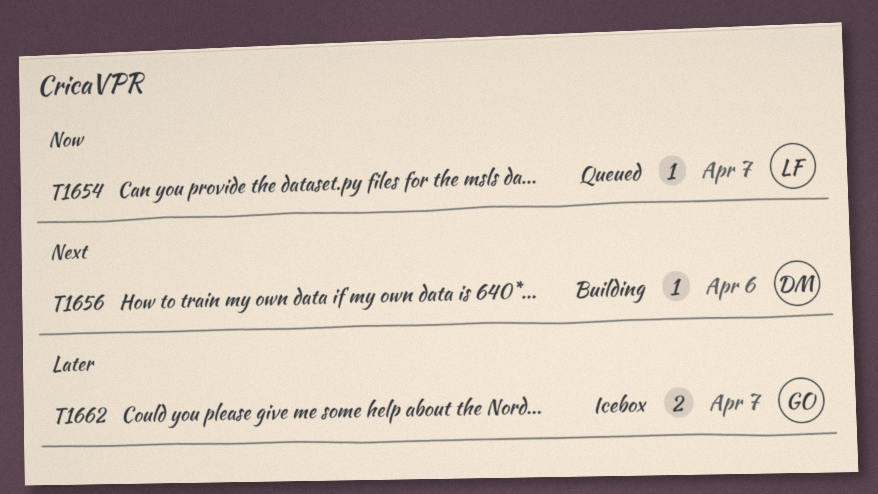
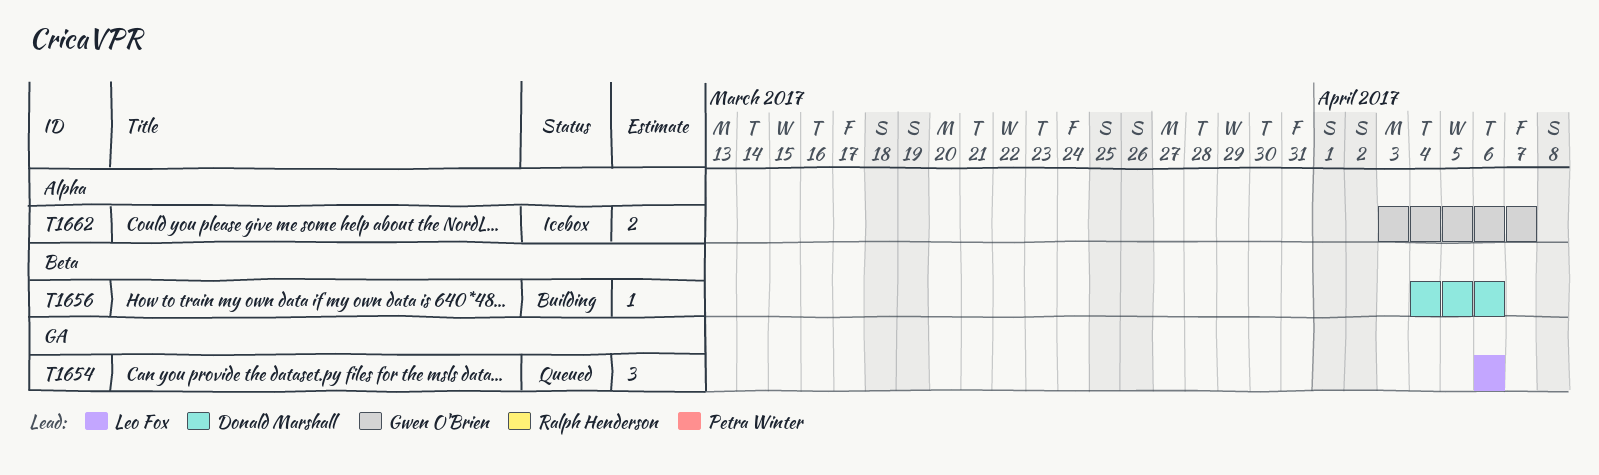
T1654, estimate: 1 -> 3
T1654, due: Apr 7 -> Apr 6

